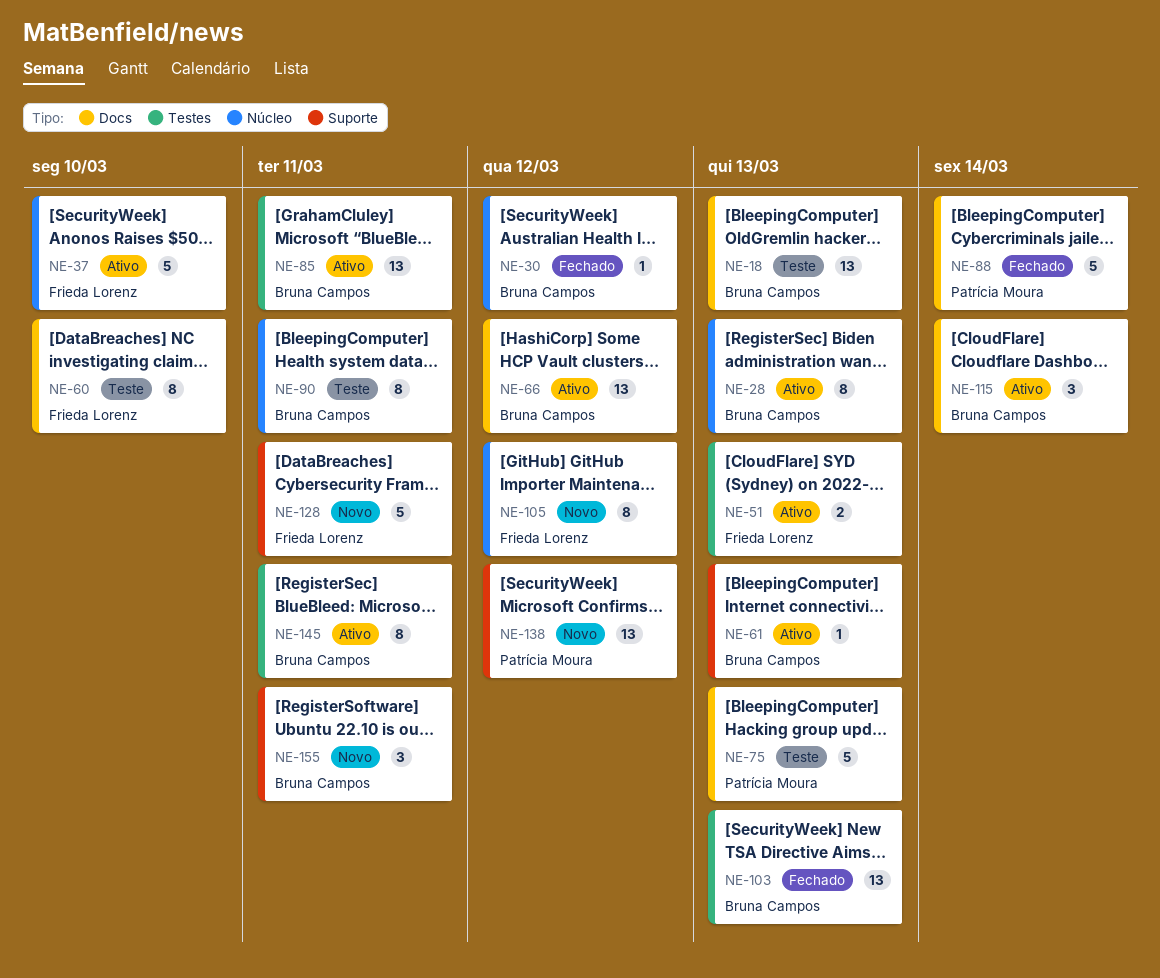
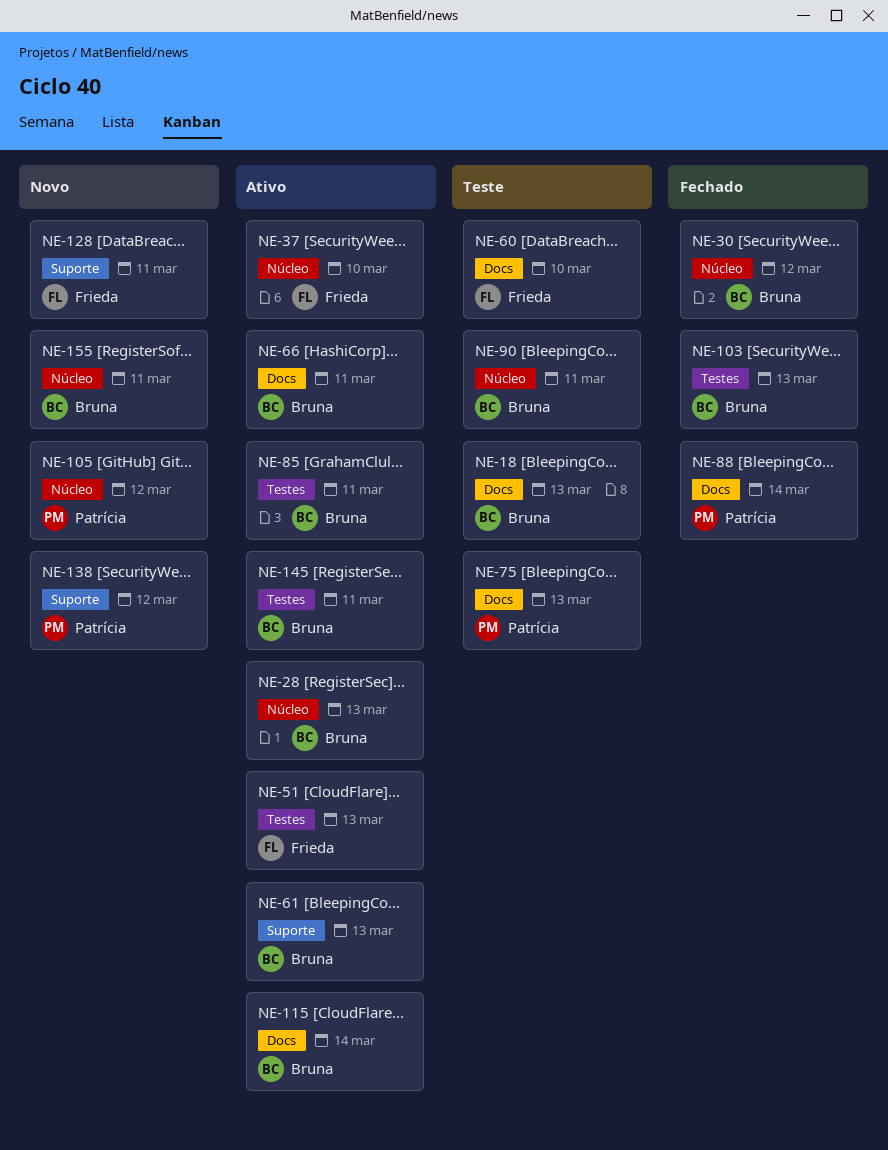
NE-66, due: Mar 12 -> Mar 11
NE-105, owner: Frieda Lorenz -> Patrícia Moura
NE-155, label: Suporte -> Núcleo

